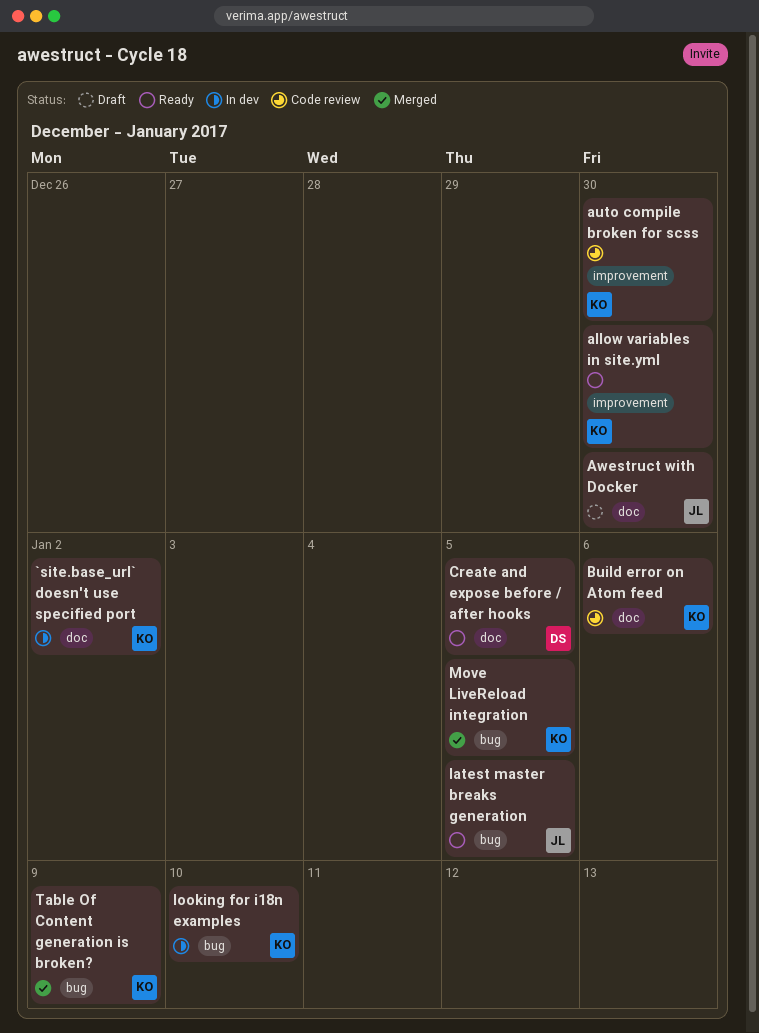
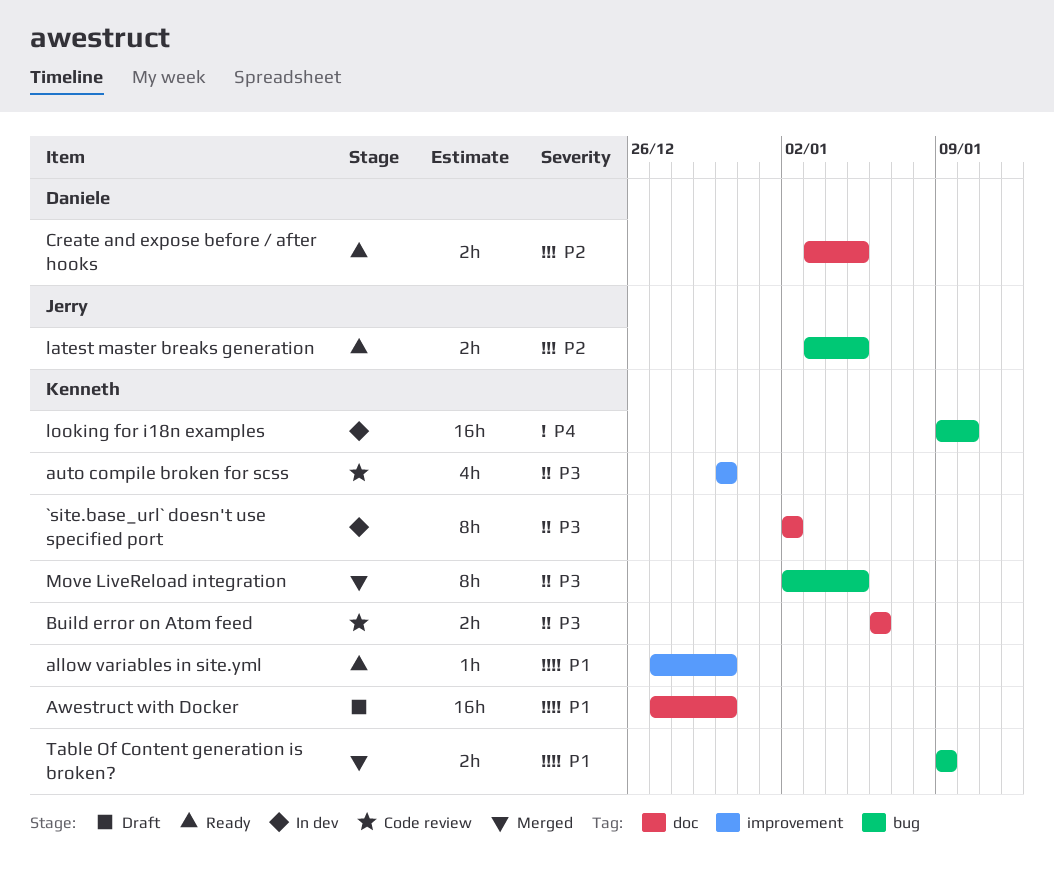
Awestruct with Docker, owner: Jerry -> Kenneth

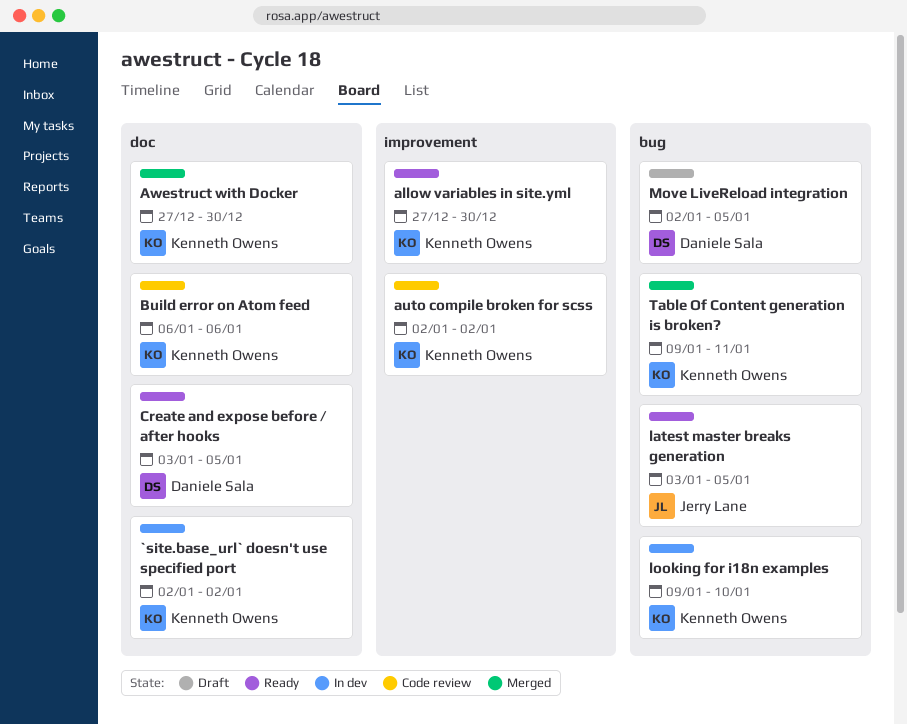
auto compile broken for scss, start: Dec 30 -> Jan 2
auto compile broken for scss, due: Dec 30 -> Jan 2
Awestruct with Docker, status: Draft -> Merged
Move LiveReload integration, status: Merged -> Draft
Move LiveReload integration, owner: Kenneth Owens -> Daniele Sala
Table Of Content generation is broken?, due: Jan 9 -> Jan 11

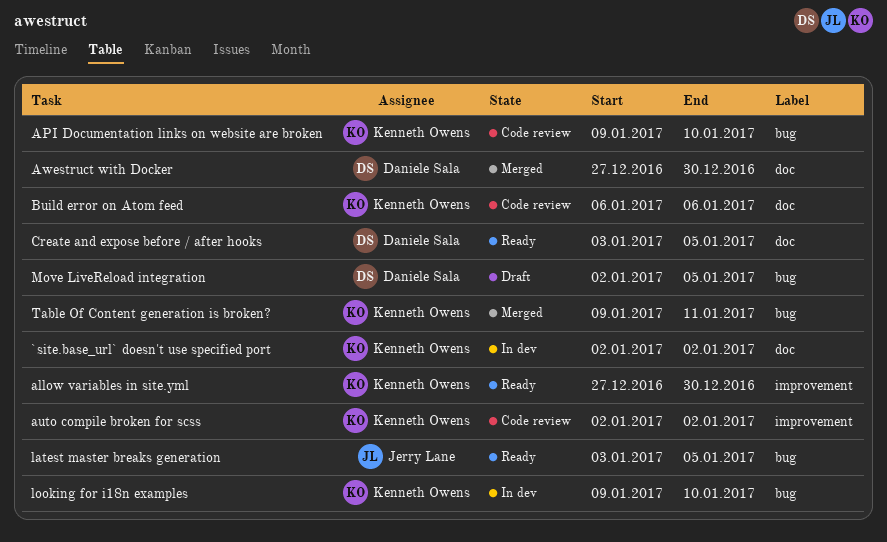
API Documentation links on website are broken: none -> present
Awestruct with Docker, owner: Kenneth Owens -> Daniele Sala

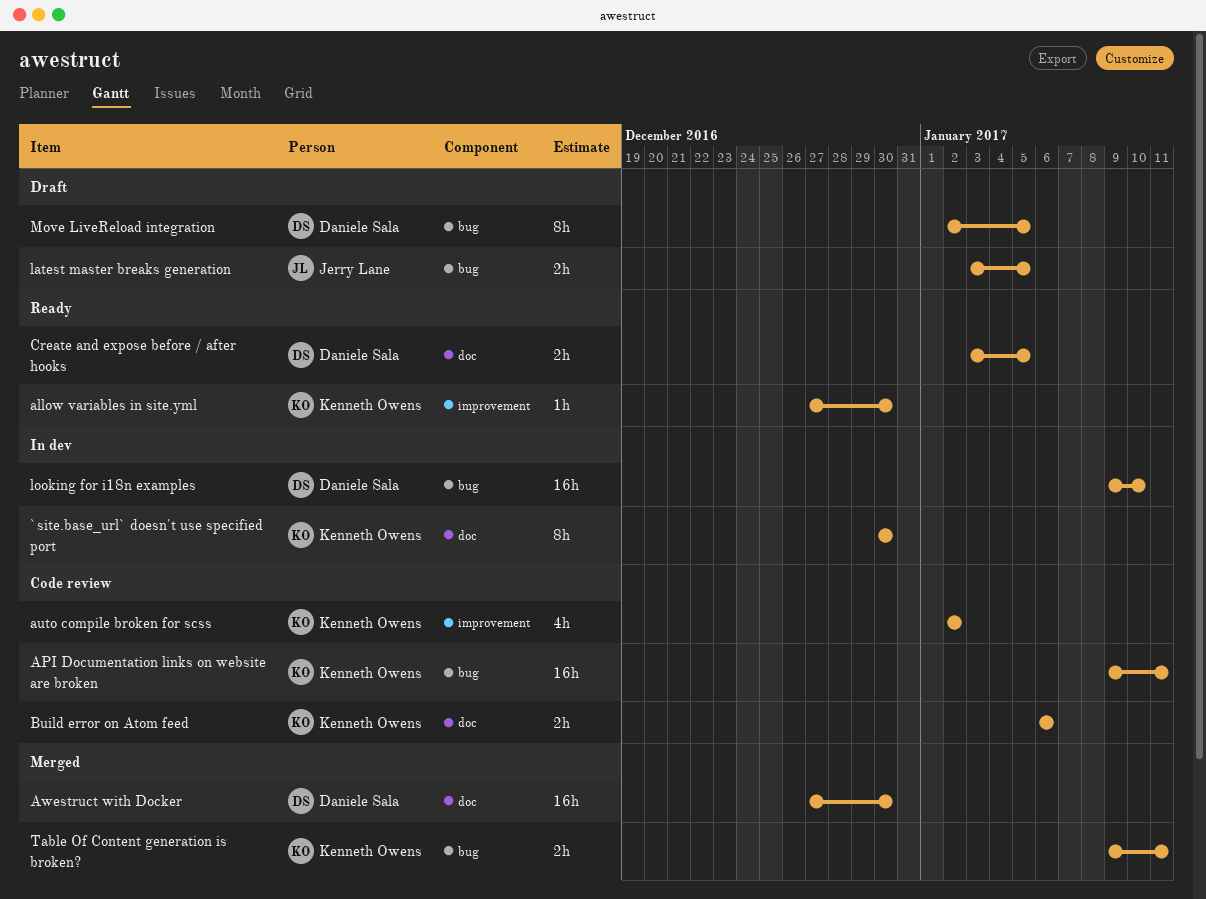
`site.base_url` doesn't use specified port, start: Jan 2 -> Dec 30
`site.base_url` doesn't use specified port, due: Jan 2 -> Dec 30
API Documentation links on website are broken, due: Jan 10 -> Jan 11
latest master breaks generation, status: Ready -> Draft
looking for i18n examples, owner: Kenneth Owens -> Daniele Sala

